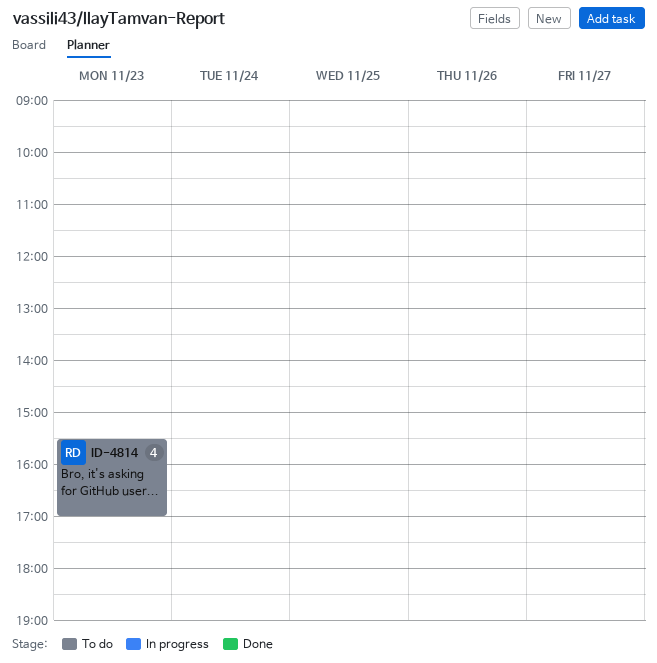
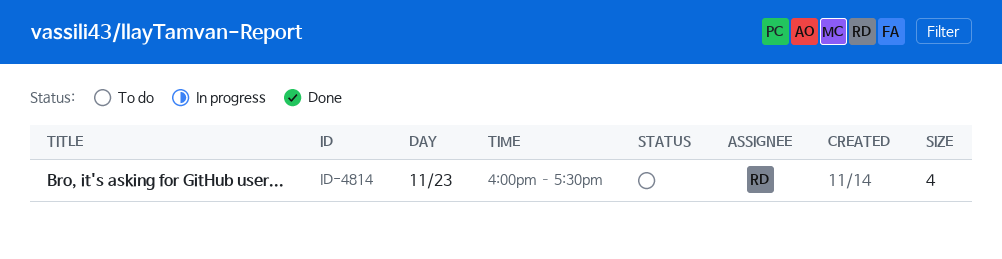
ID-4814, begins: 15:30 -> 16:00
ID-4814, ends: 17:00 -> 17:30

